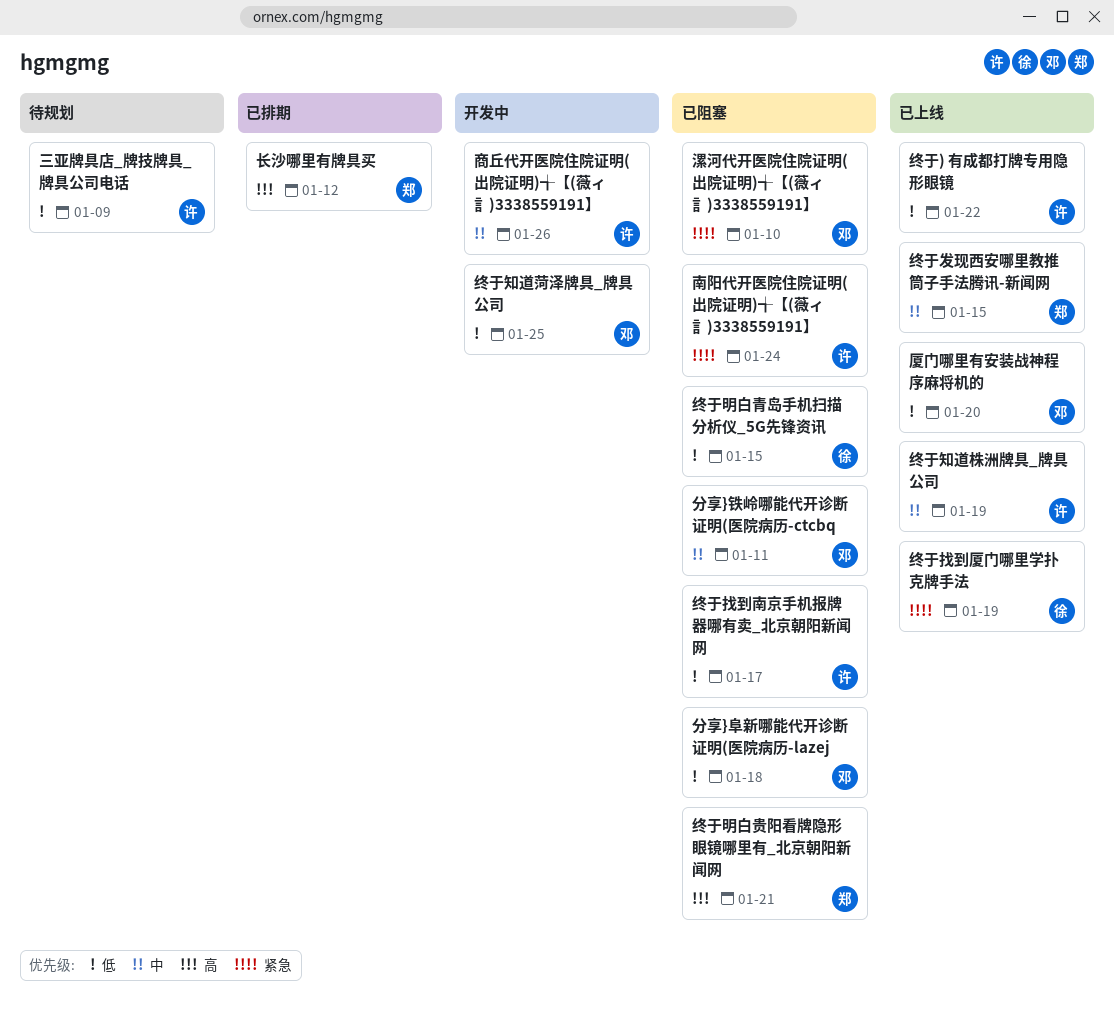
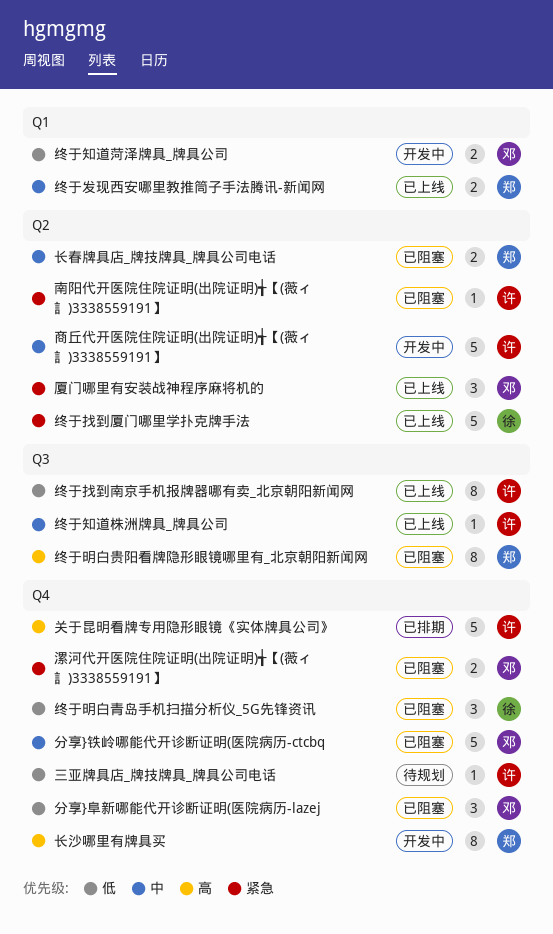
关于昆明看牌专用隐形眼镜《实体牌具公司》: none -> present
厦门哪里有安装战神程序麻将机的, priority: 低 -> 紧急
终于) 有成都打牌专用隐形眼镜: present -> none
终于找到南京手机报牌器哪有卖_北京朝阳新闻网, status: 已阻塞 -> 已上线
长春牌具店_牌技牌具_牌具公司电话: none -> present
长沙哪里有牌具买, status: 已排期 -> 开发中

